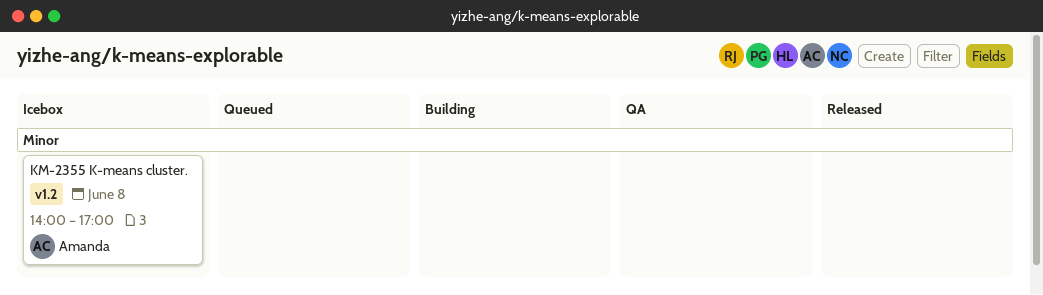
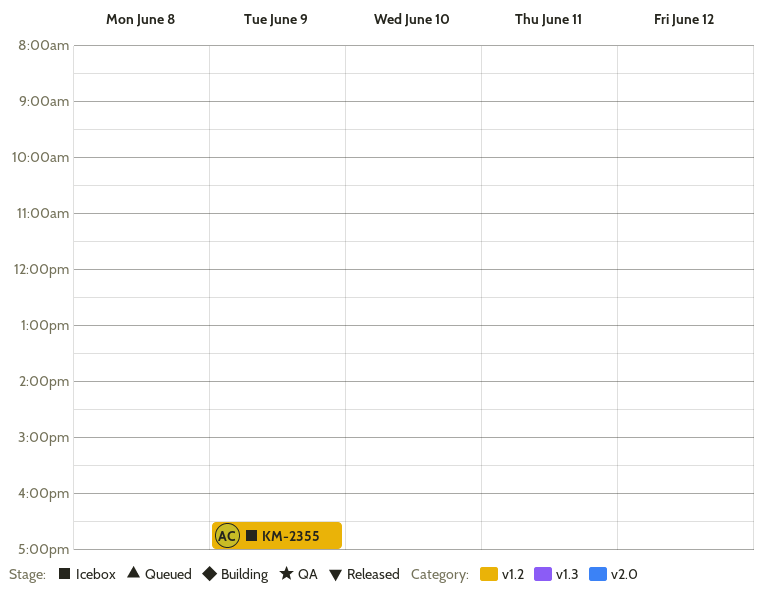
KM-2355, day: Jun 8 -> Jun 9
KM-2355, begins: 14:00 -> 16:30

